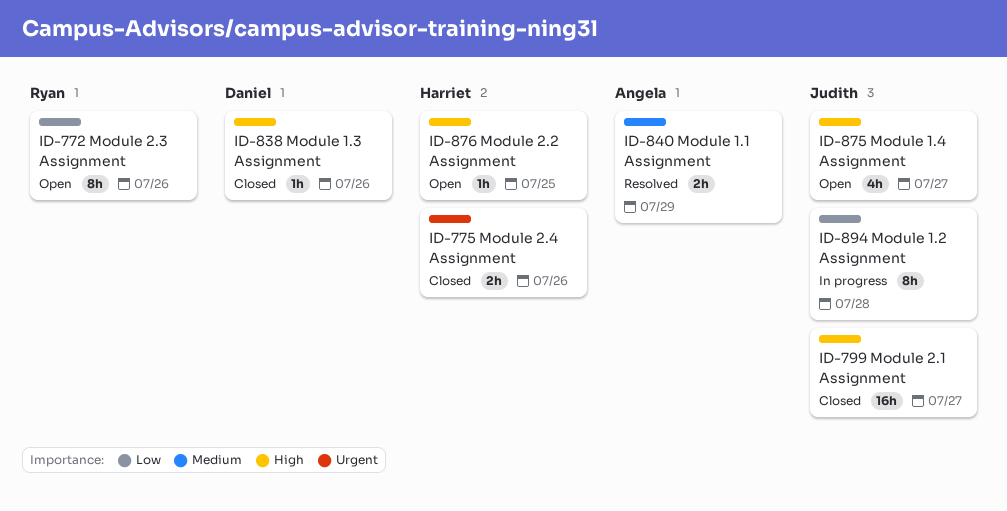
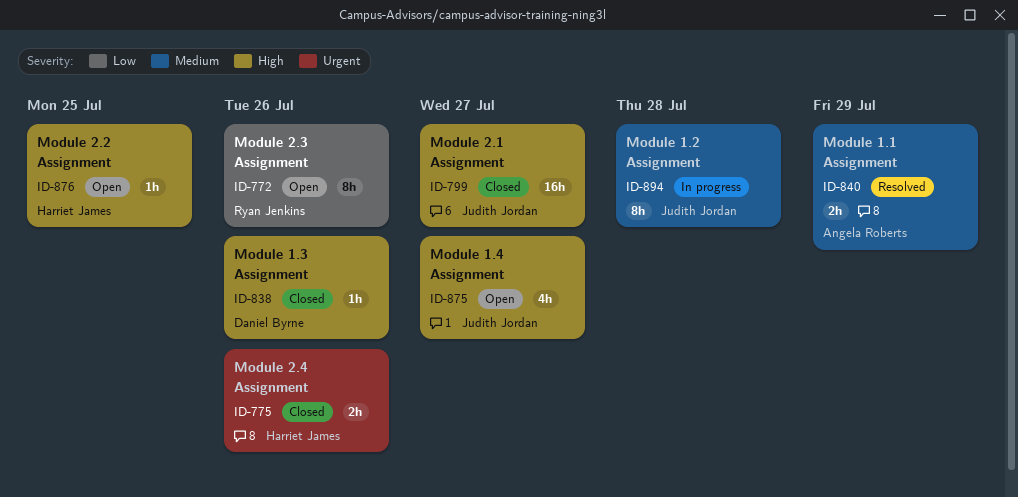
ID-894, priority: Low -> Medium

